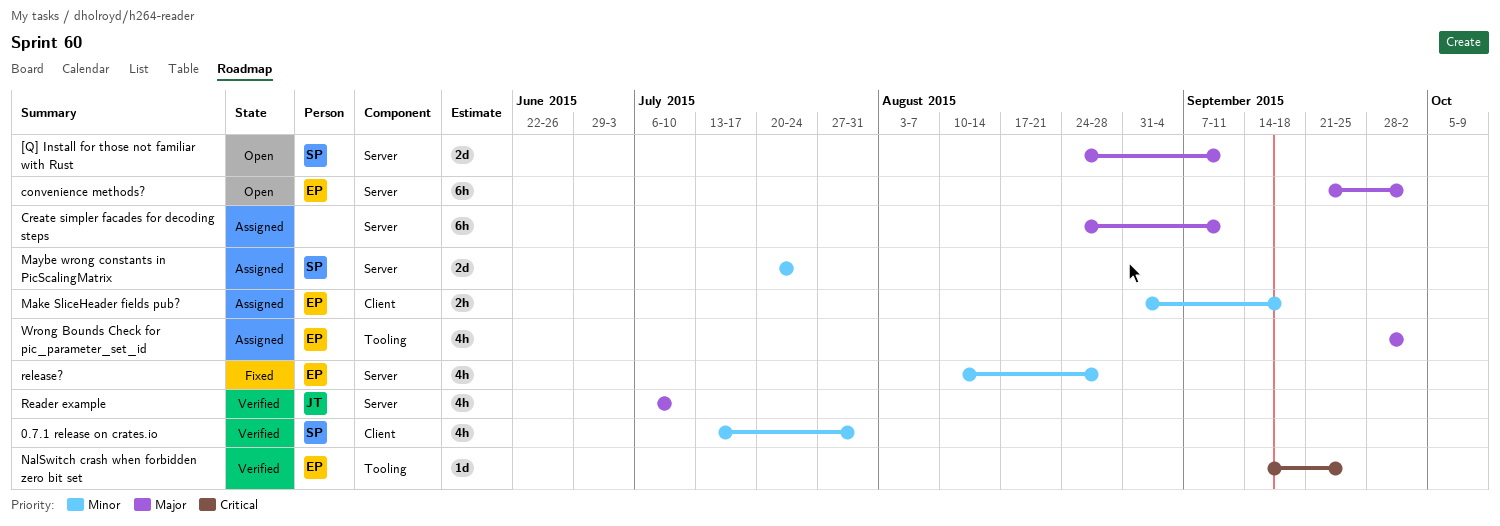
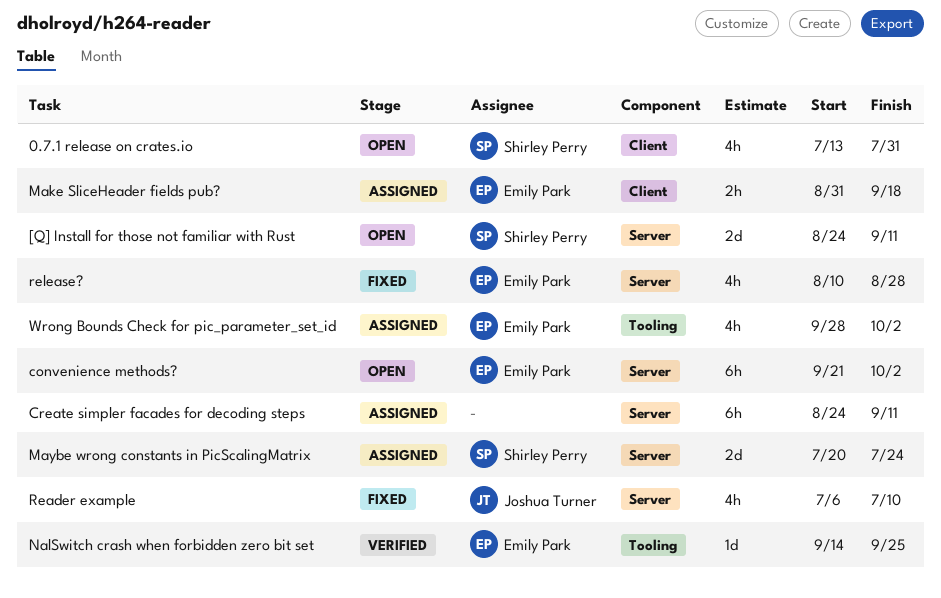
0.7.1 release on crates.io, status: Verified -> Open
Reader example, status: Verified -> Fixed

